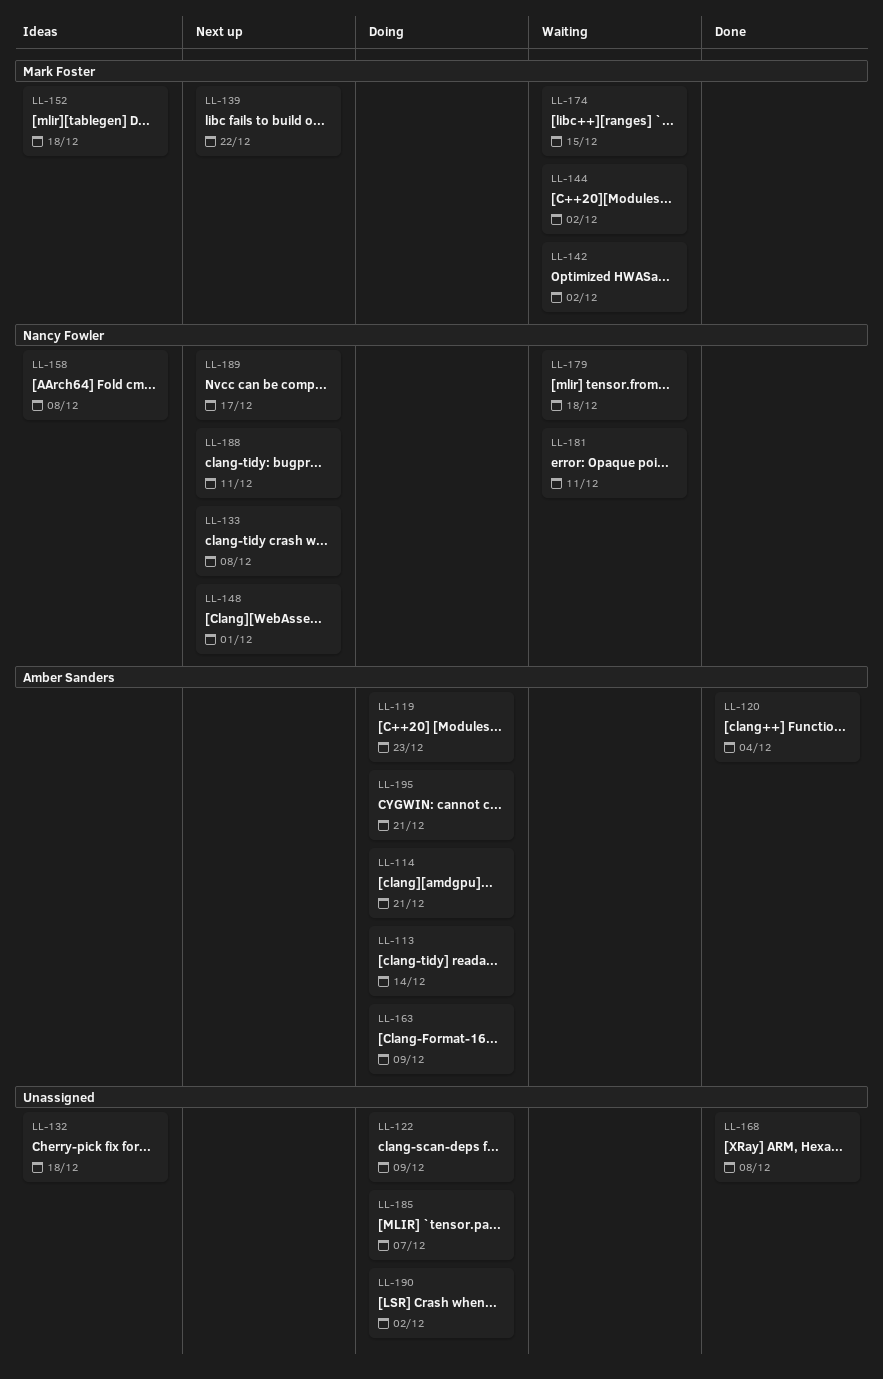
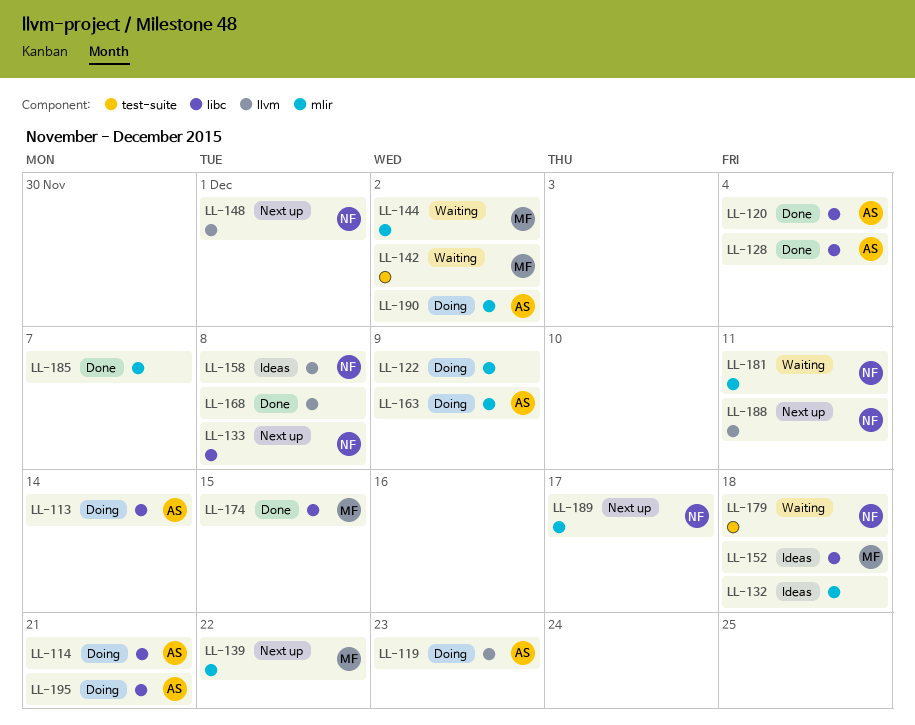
LL-128: none -> present
LL-174, status: Waiting -> Done
LL-185, status: Doing -> Done
LL-190, owner: none -> Amber Sanders

